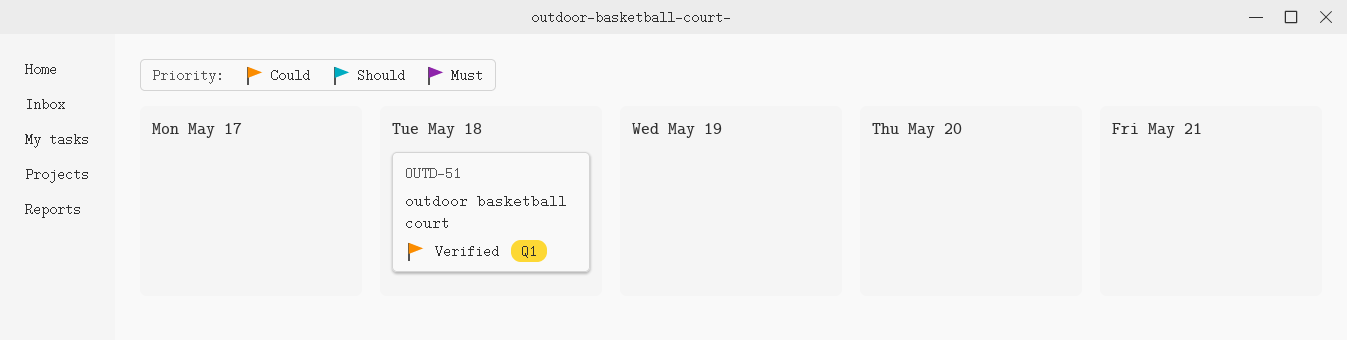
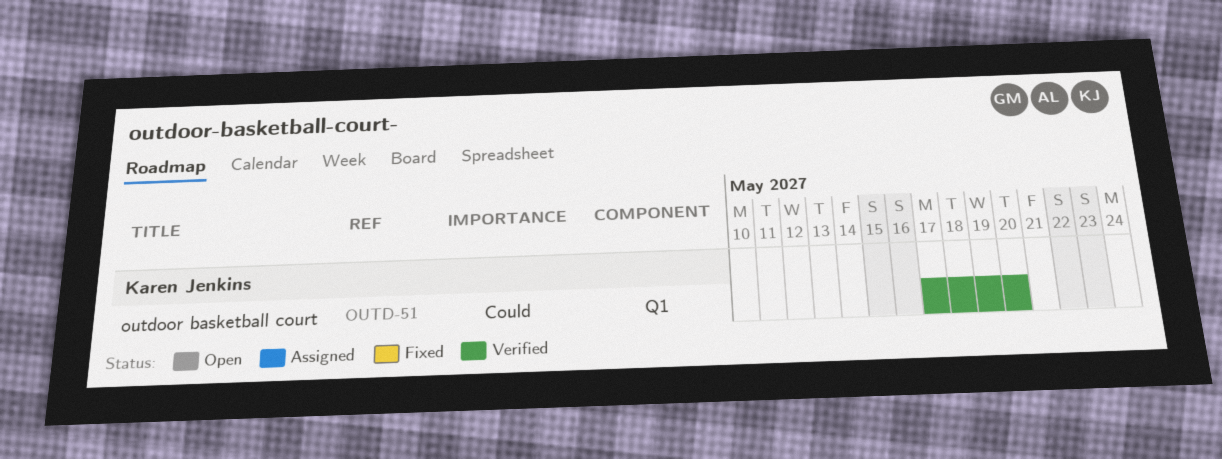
OUTD-51, due: May 18 -> May 20

